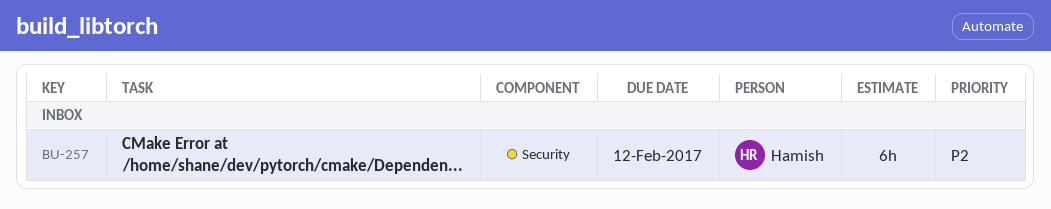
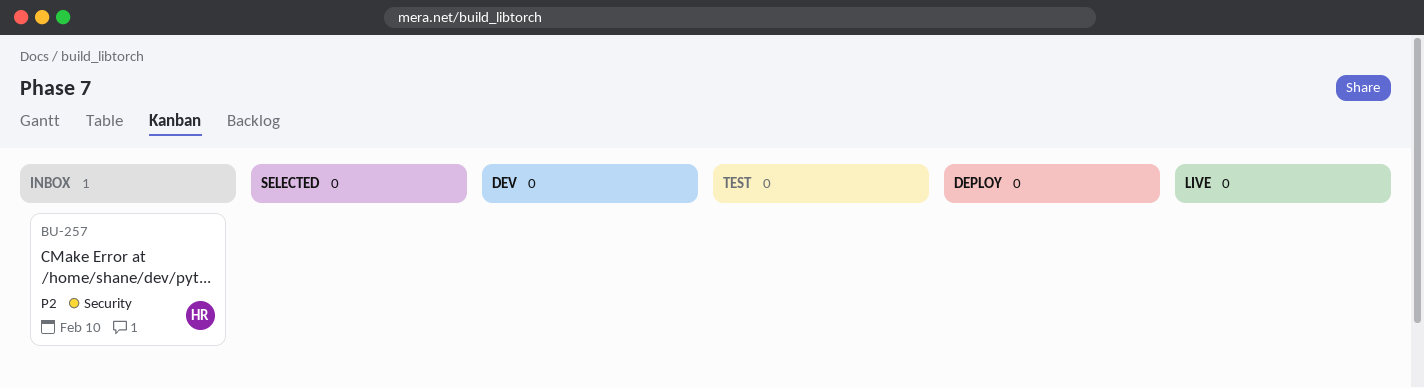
BU-257, due: Feb 12 -> Feb 10

